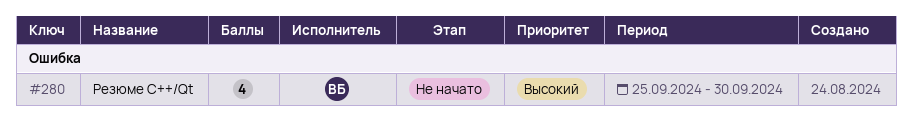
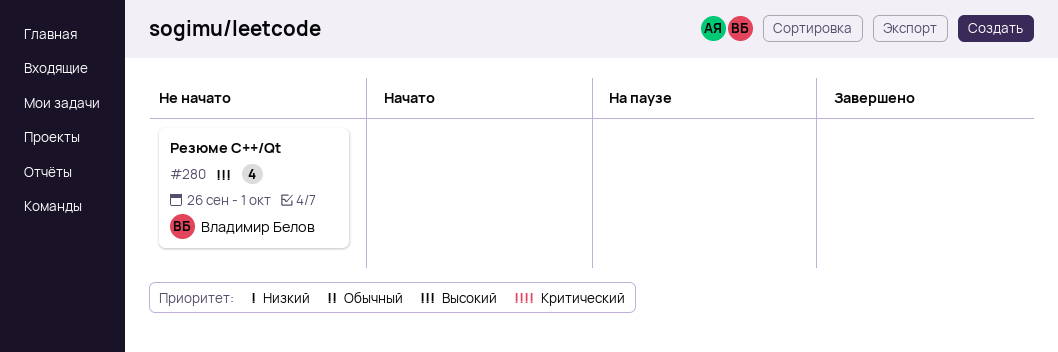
#280, start: Sep 25 -> Sep 26
#280, due: Sep 30 -> Oct 1

